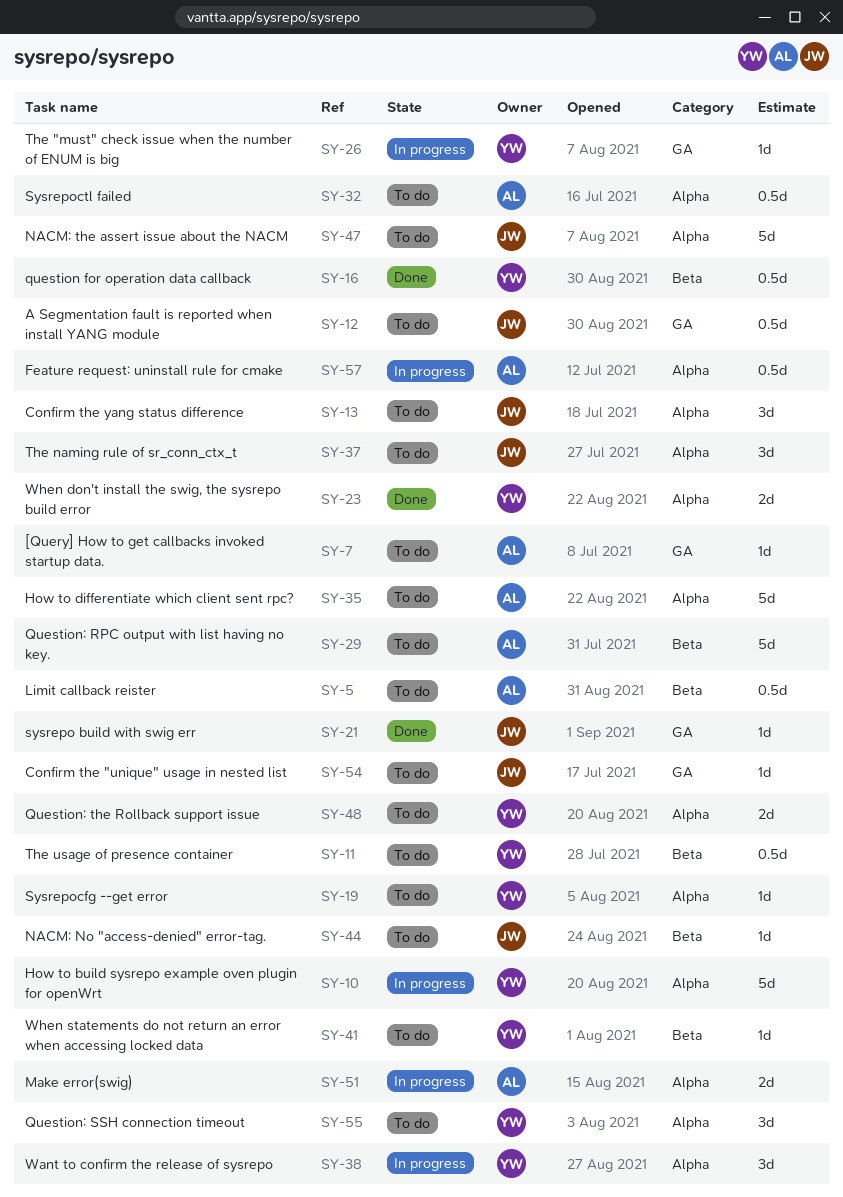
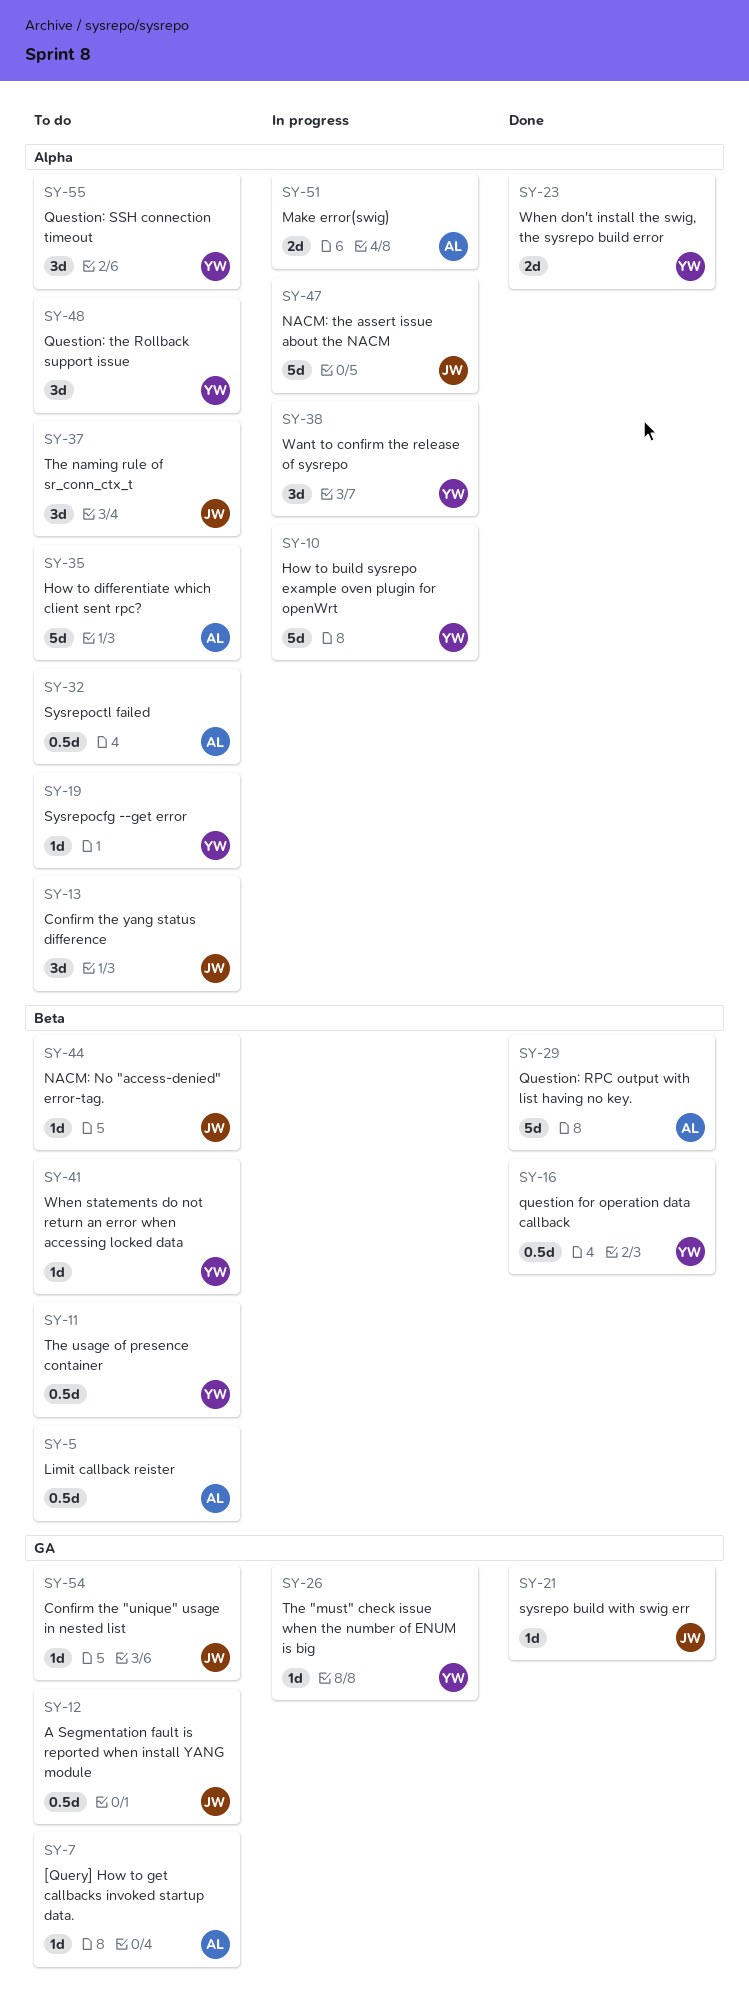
SY-29, status: To do -> Done
SY-47, status: To do -> In progress
SY-48, estimate: 2d -> 3d
SY-57: present -> none

